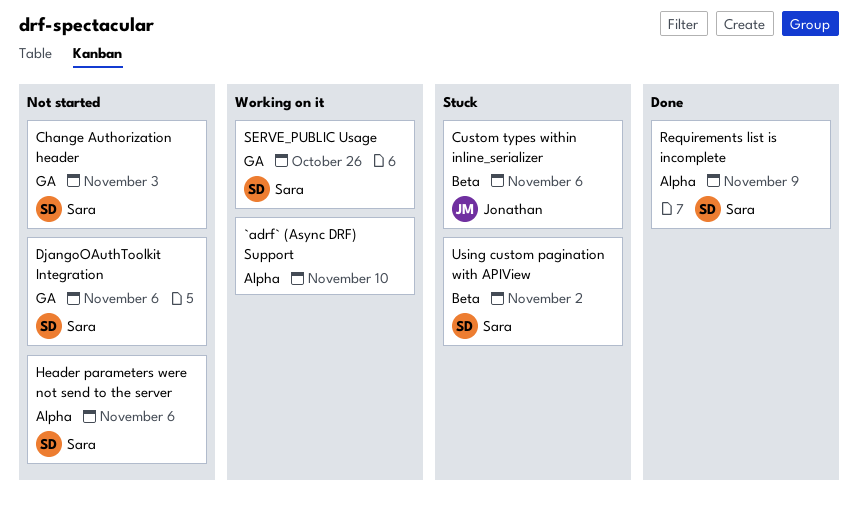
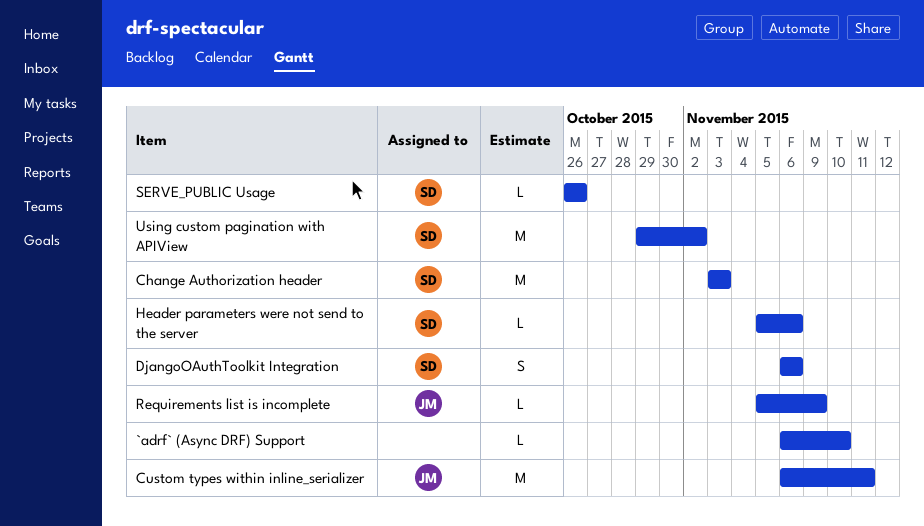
Custom types within inline_serializer, due: Nov 6 -> Nov 11
Requirements list is incomplete, owner: Sara -> Jonathan

